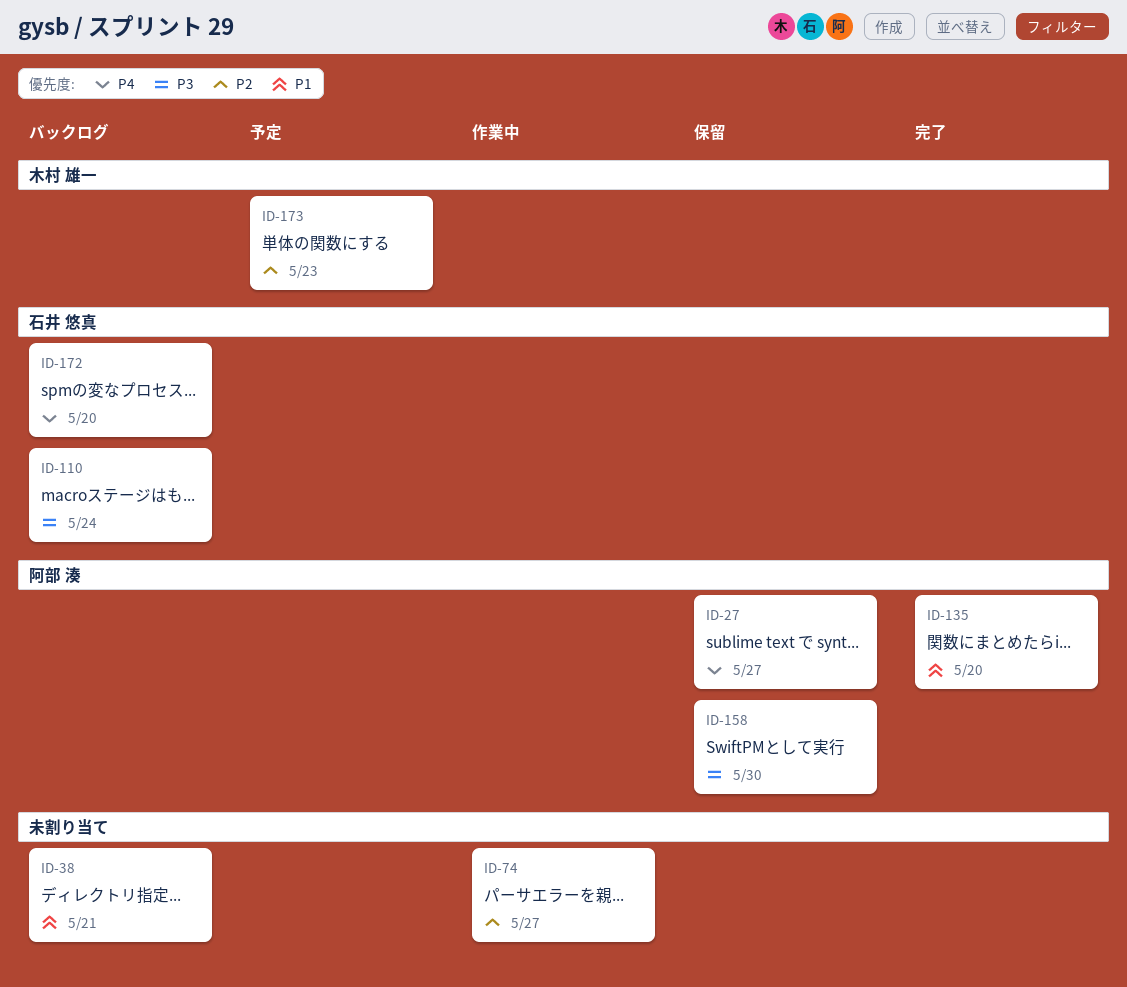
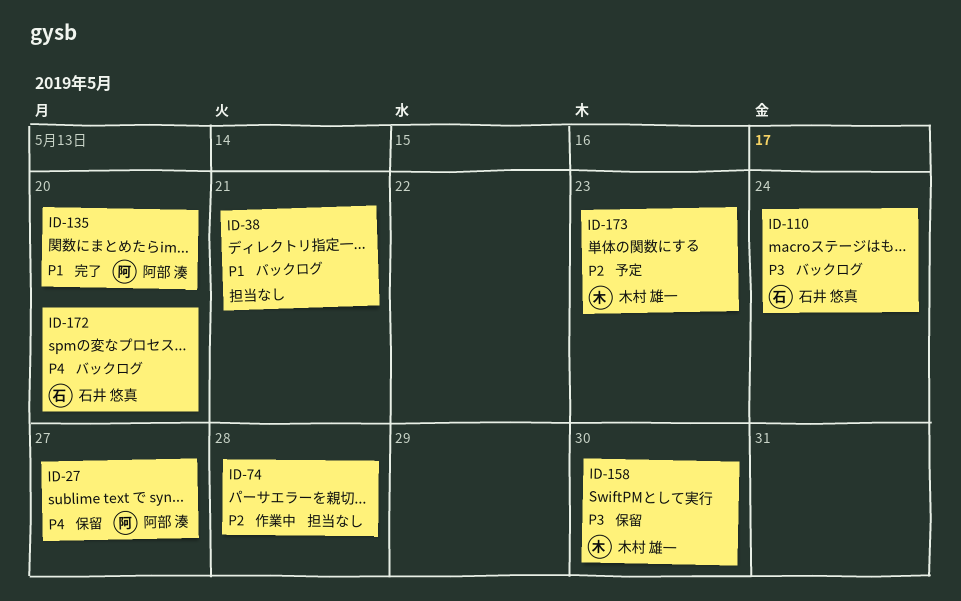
ID-74, due: May 27 -> May 28
ID-158, owner: 阿部 湊 -> 木村 雄一

